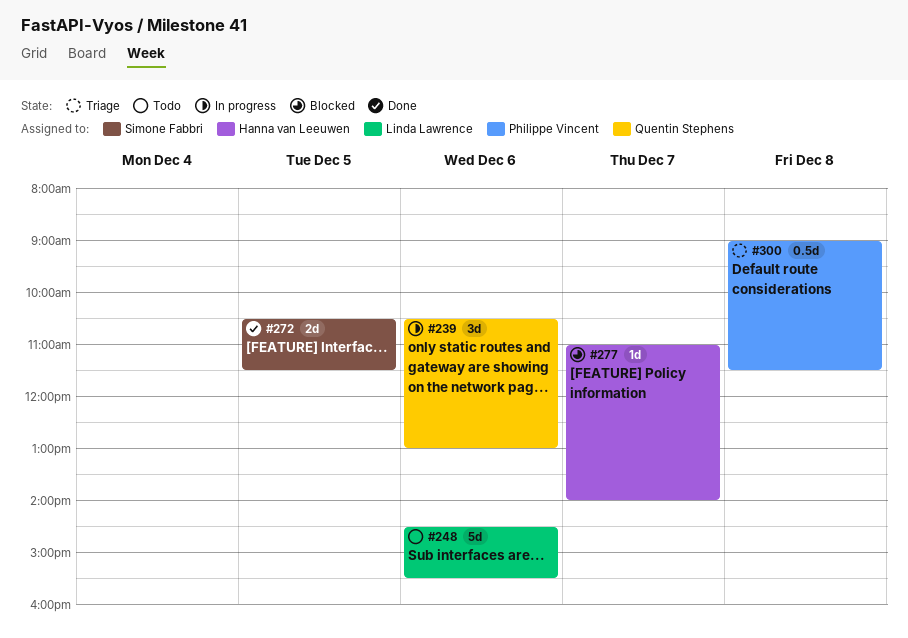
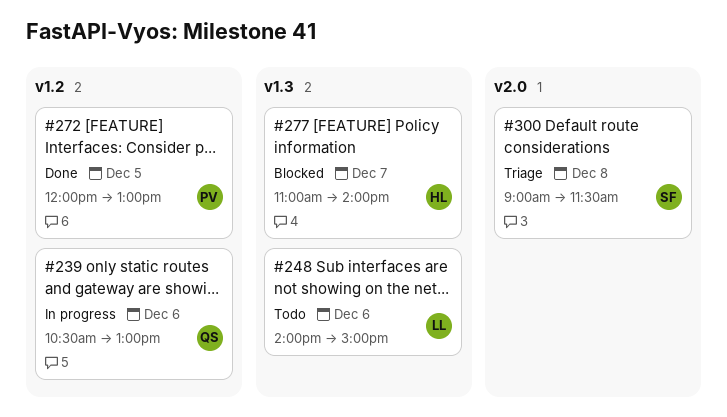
#248, begins: 14:30 -> 14:00
#248, ends: 15:30 -> 15:00
#272, owner: Simone Fabbri -> Philippe Vincent
#272, begins: 10:30 -> 12:00
#272, ends: 11:30 -> 13:00
#300, owner: Philippe Vincent -> Simone Fabbri

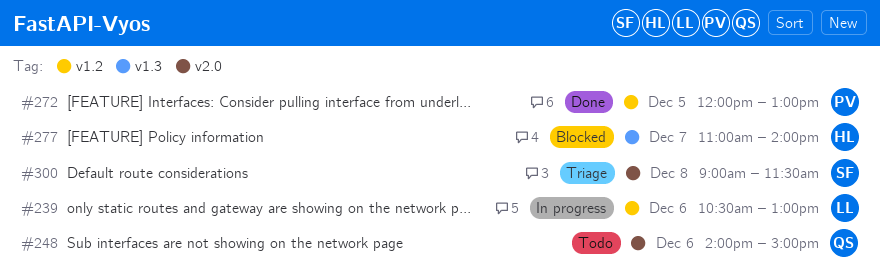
#239, owner: QS -> LL
#248, owner: LL -> QS
#248, label: v1.3 -> v2.0

